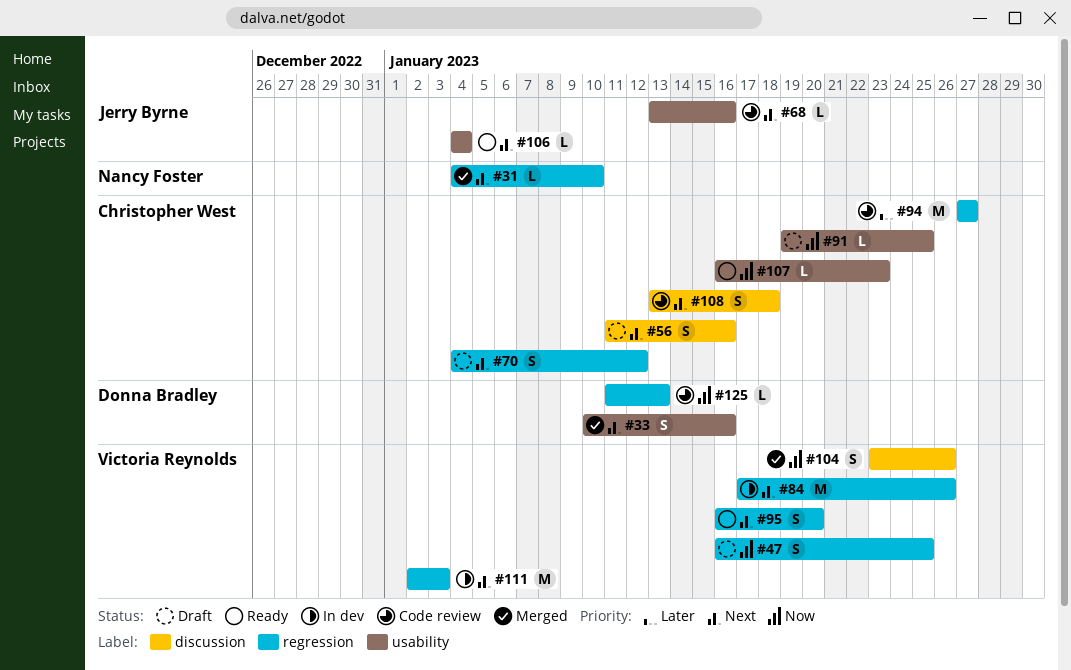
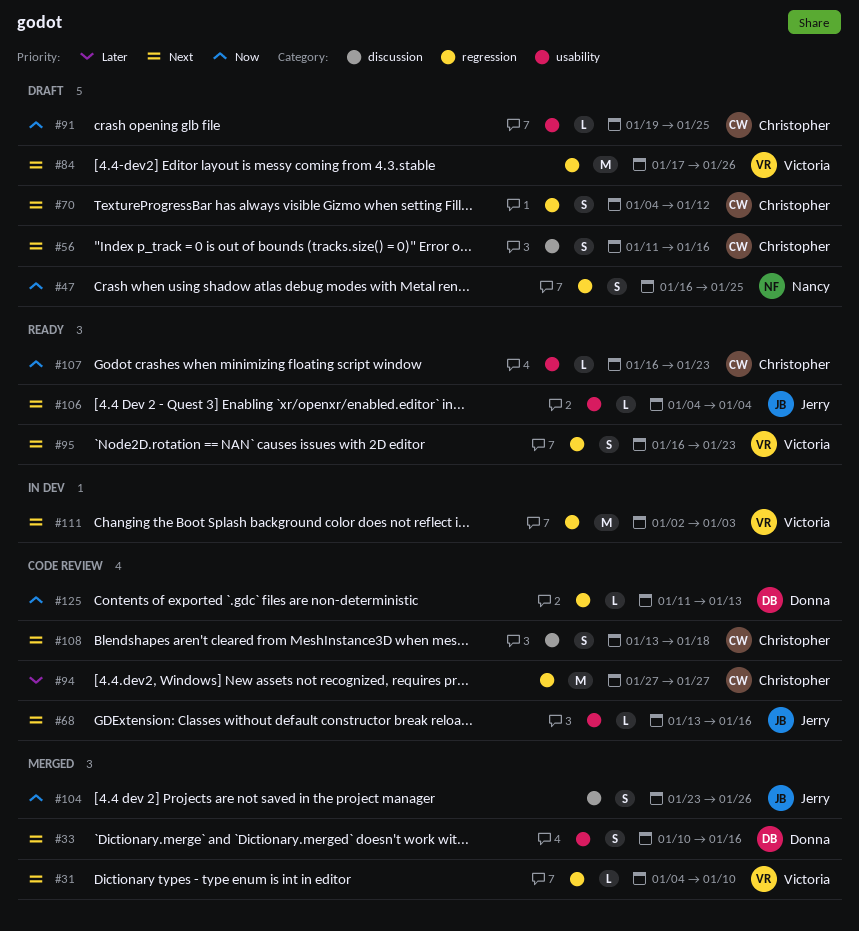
#31, owner: Nancy Foster -> Victoria Reynolds
#47, owner: Victoria Reynolds -> Nancy Foster
#84, status: In dev -> Draft
#95, due: Jan 20 -> Jan 23
#104, owner: Victoria Reynolds -> Jerry Byrne

